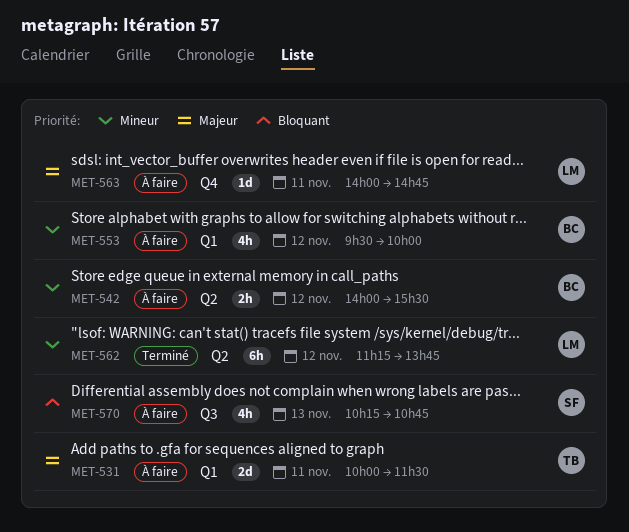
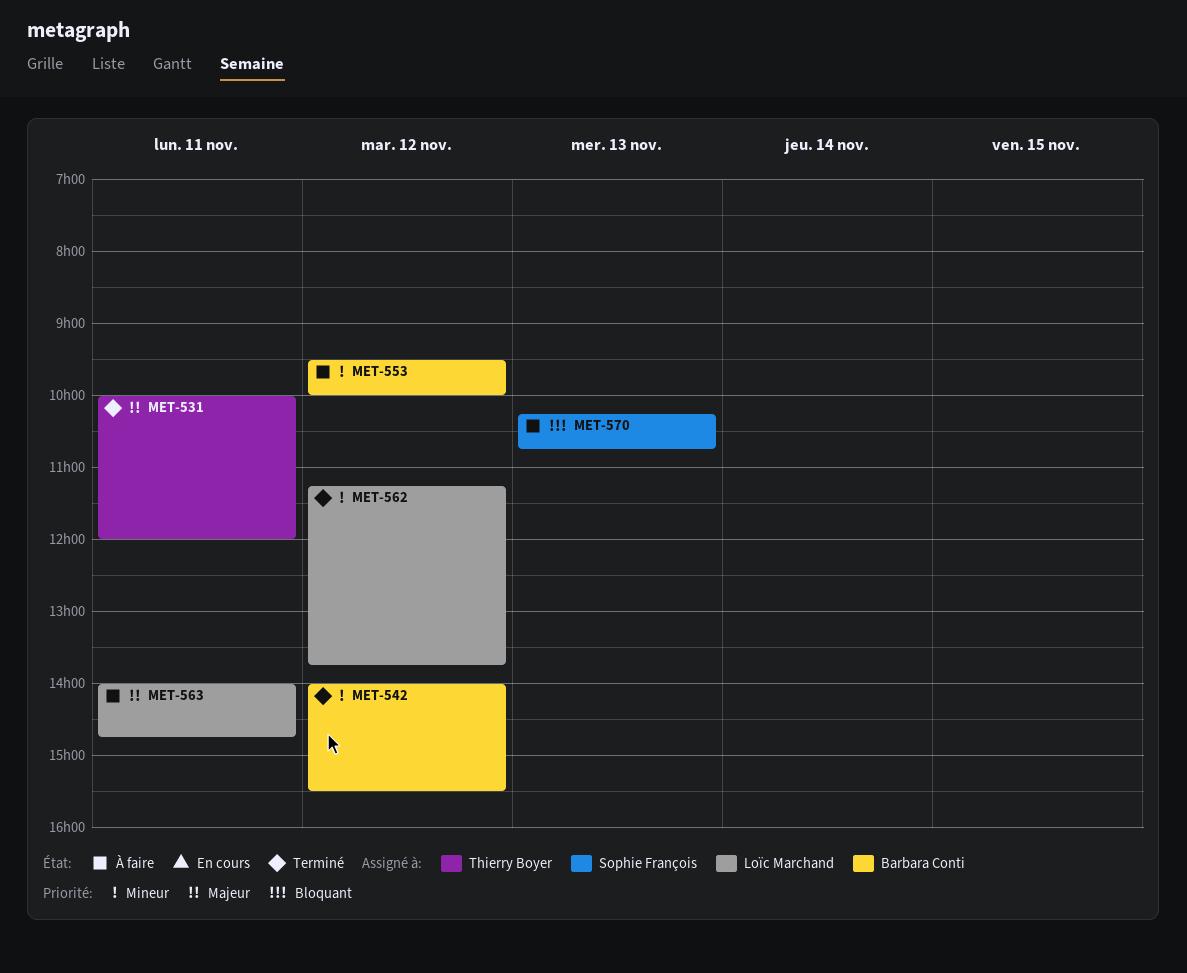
MET-531, status: À faire -> Terminé
MET-531, ends: 11:30 -> 12:00
MET-542, status: À faire -> Terminé

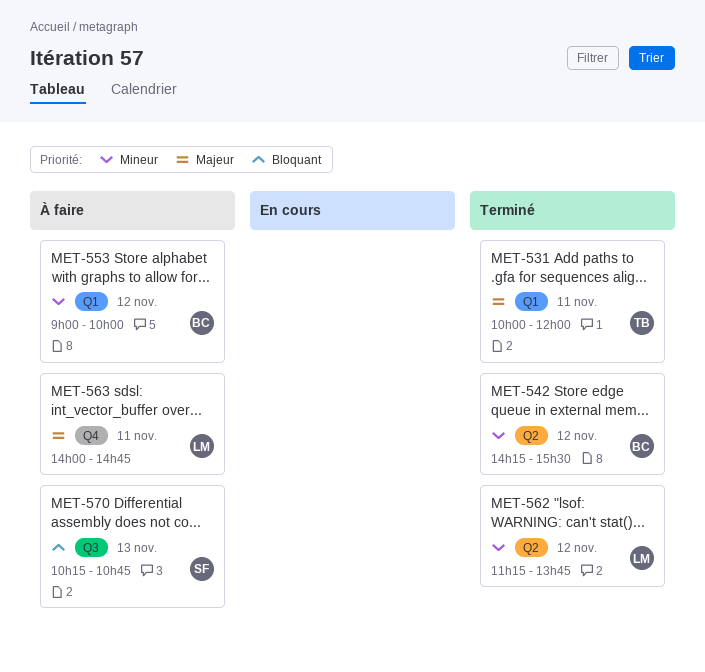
MET-542, begins: 14:00 -> 14:15
MET-553, begins: 09:30 -> 09:00

